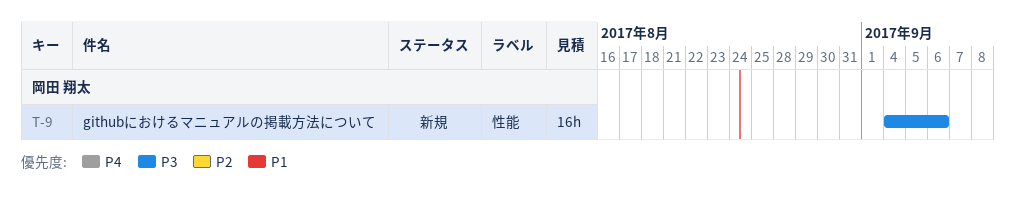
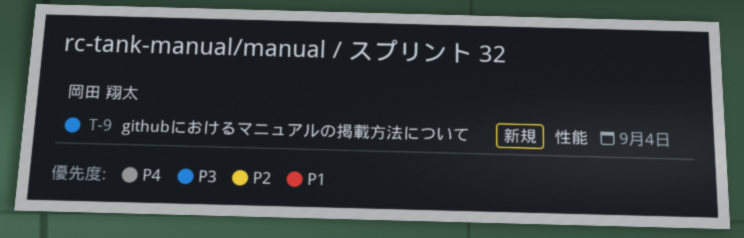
T-9, due: Sep 6 -> Sep 4

